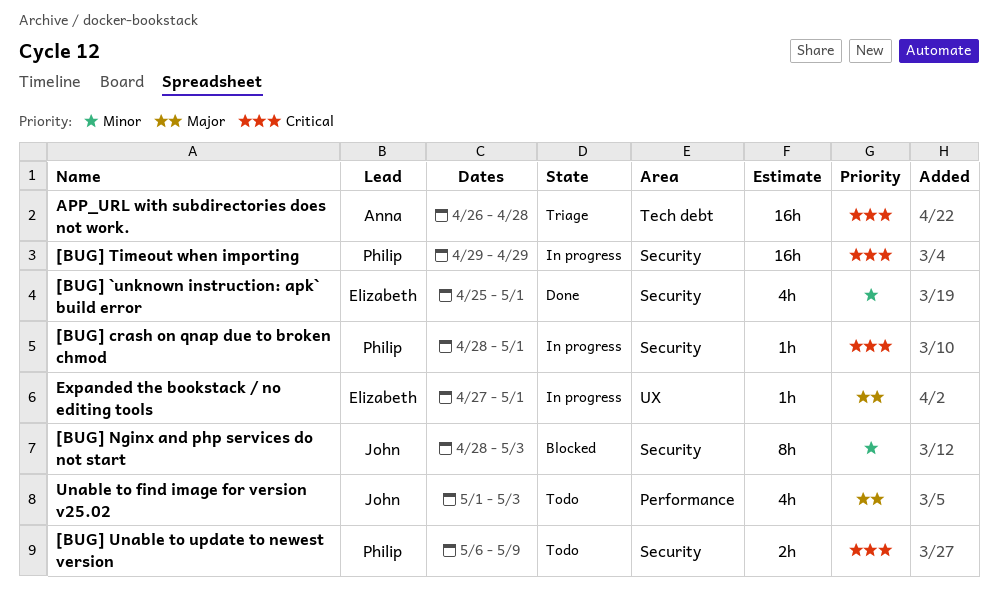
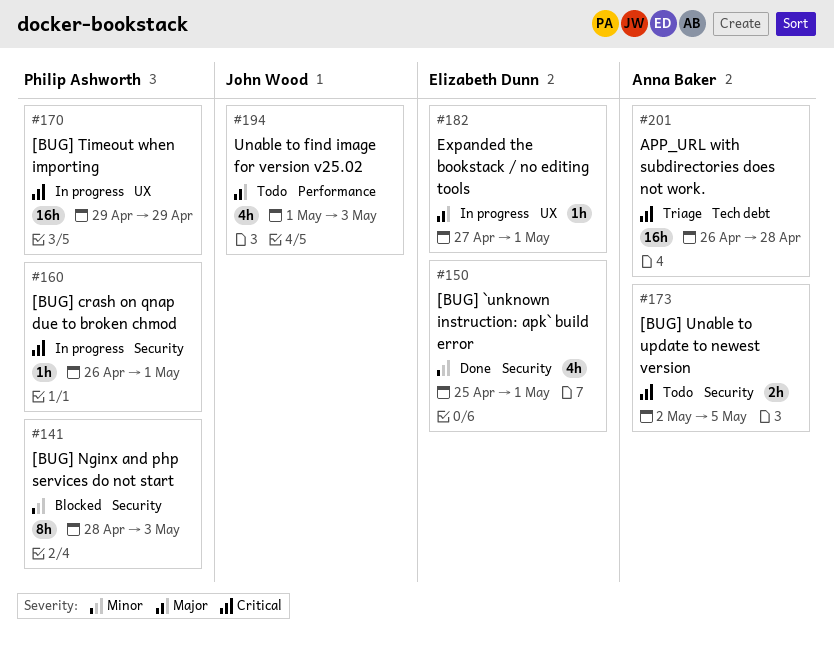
[BUG] crash on qnap due to broken chmod, start: Apr 28 -> Apr 26
[BUG] Nginx and php services do not start, owner: John Wood -> Philip Ashworth
[BUG] Timeout when importing, label: Security -> UX
[BUG] Unable to update to newest version, owner: Philip Ashworth -> Anna Baker
[BUG] Unable to update to newest version, start: May 6 -> May 2
[BUG] Unable to update to newest version, due: May 9 -> May 5

